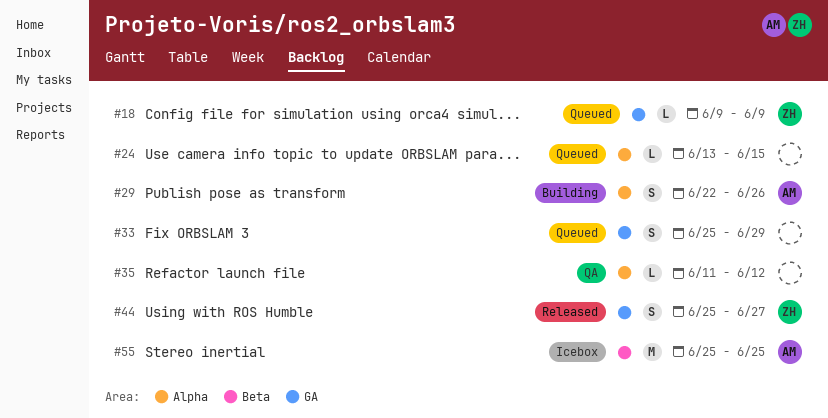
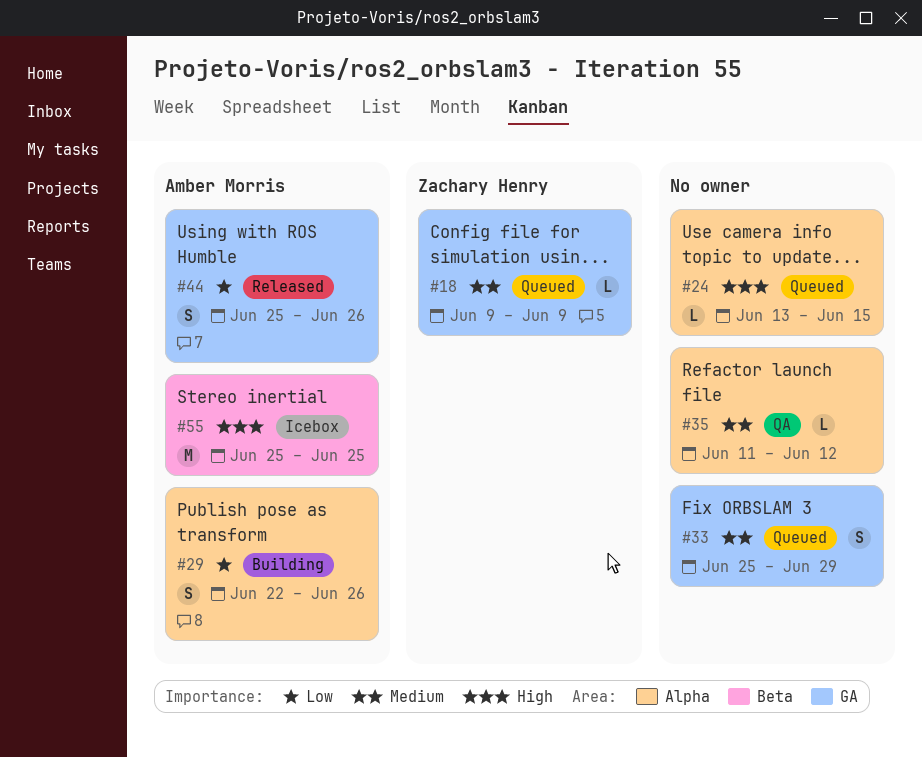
#44, owner: Zachary Henry -> Amber Morris
#44, due: Jun 27 -> Jun 26

